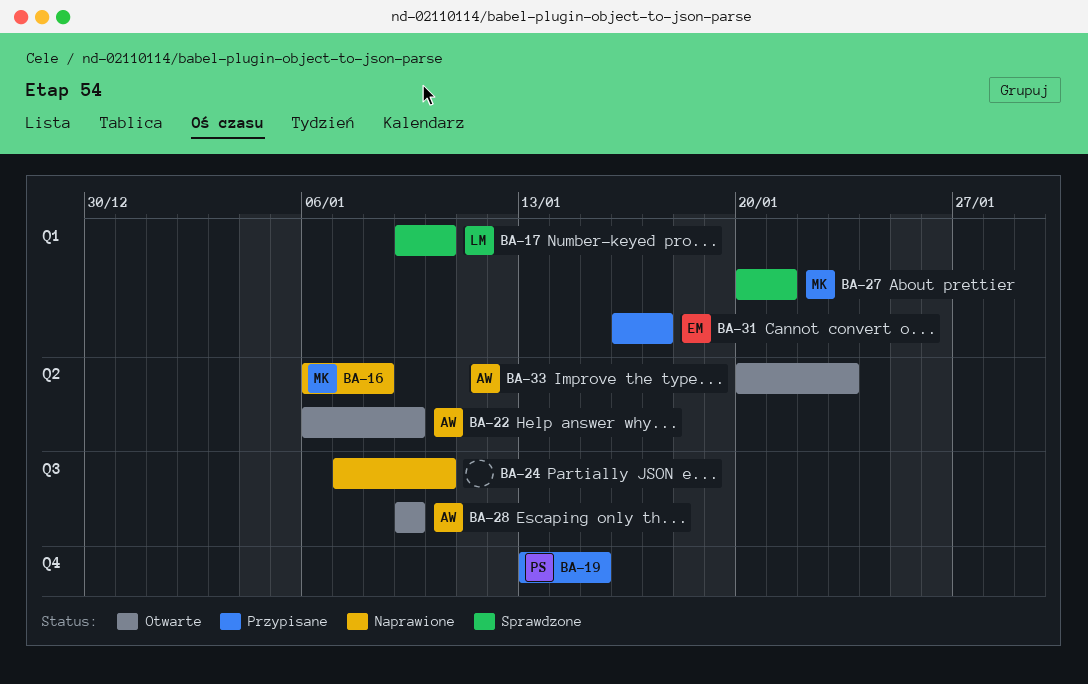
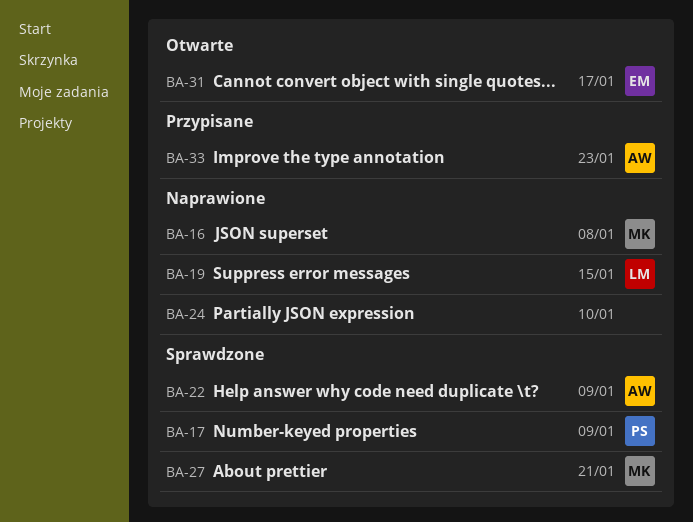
BA-17, owner: LM -> PS
BA-17, due: Jan 10 -> Jan 9
BA-19, status: Przypisane -> Naprawione
BA-19, owner: PS -> LM
BA-22, status: Otwarte -> Sprawdzone
BA-28: present -> none
BA-31, status: Przypisane -> Otwarte
BA-33, status: Otwarte -> Przypisane

